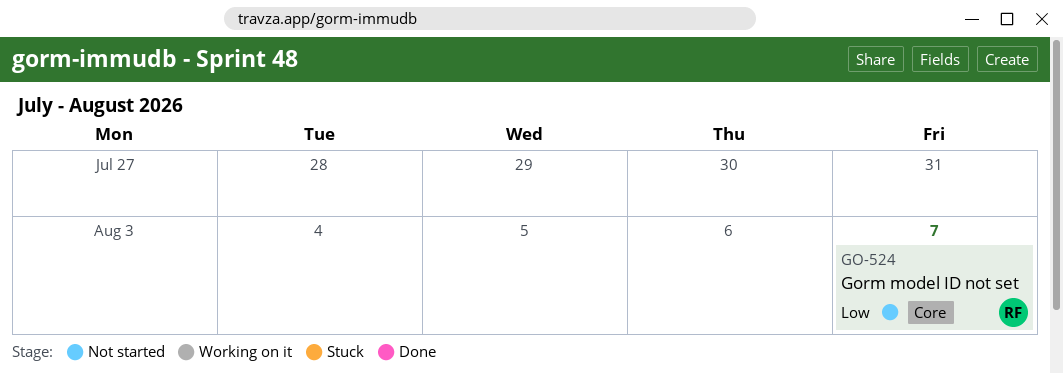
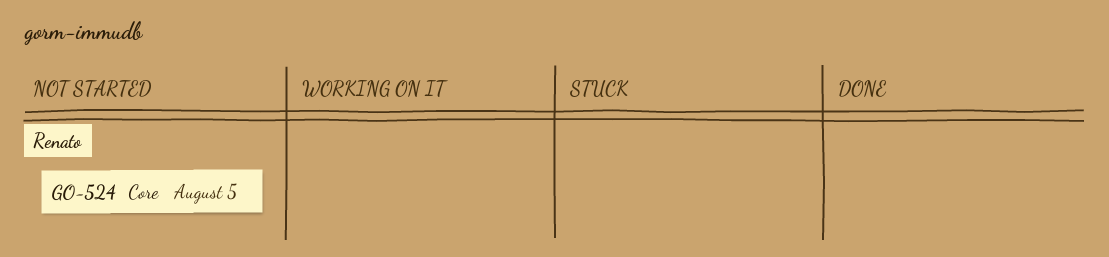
GO-524, due: Aug 7 -> Aug 5

